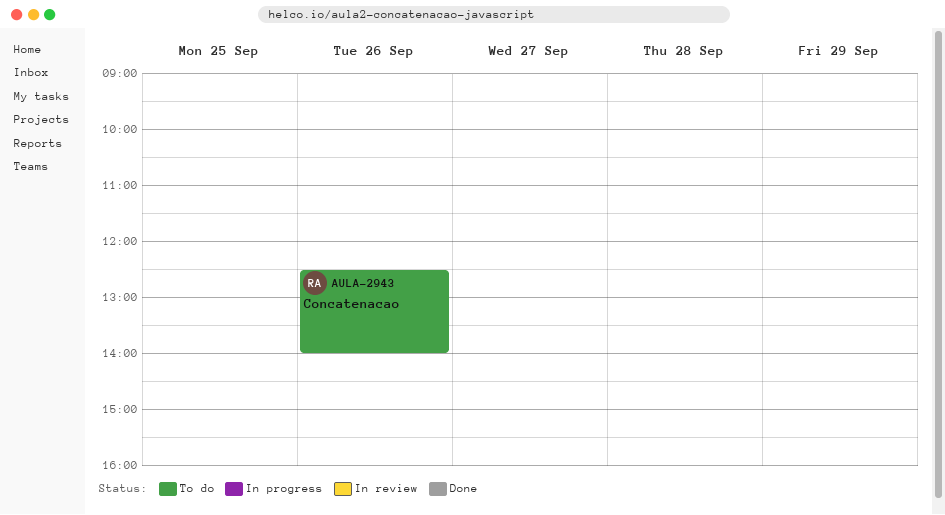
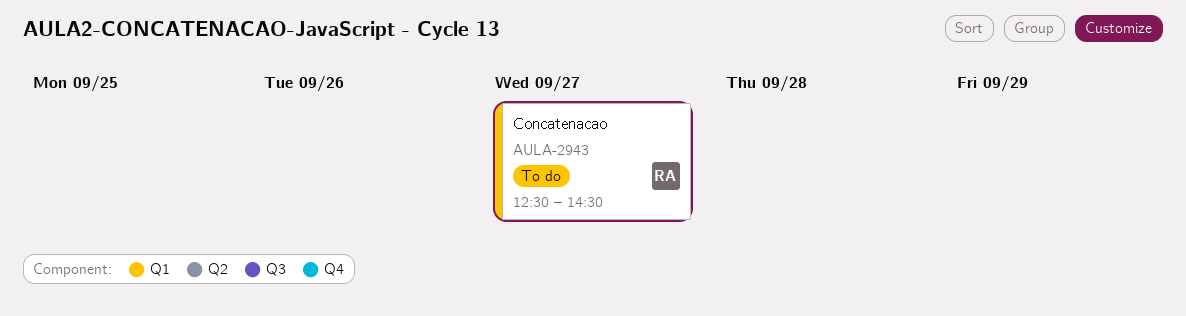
AULA-2943, day: Sep 26 -> Sep 27
AULA-2943, ends: 14:00 -> 14:30

